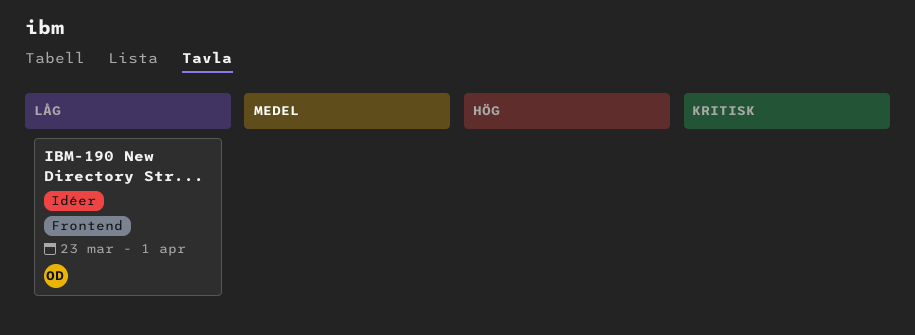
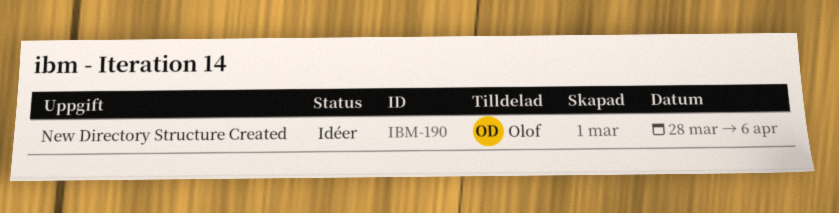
IBM-190, start: Mar 23 -> Mar 28
IBM-190, due: Apr 1 -> Apr 6

